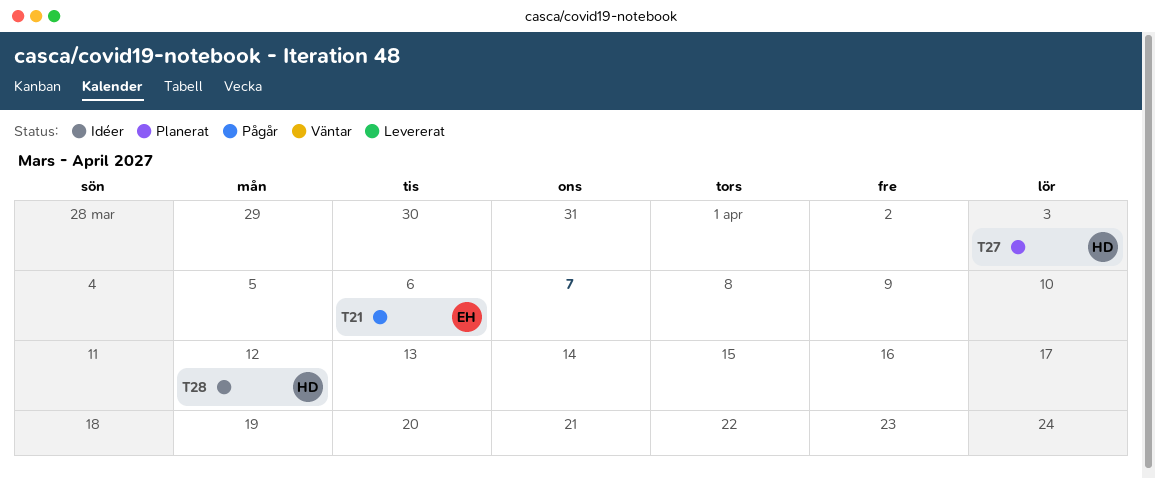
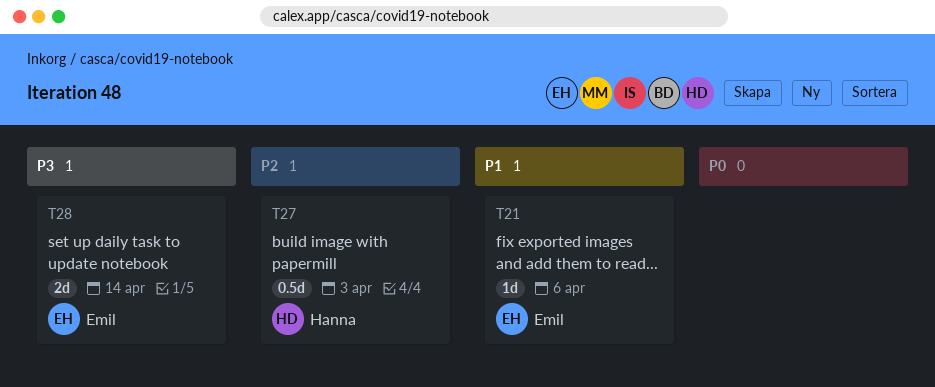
T28, owner: Hanna -> Emil
T28, due: Apr 12 -> Apr 14

